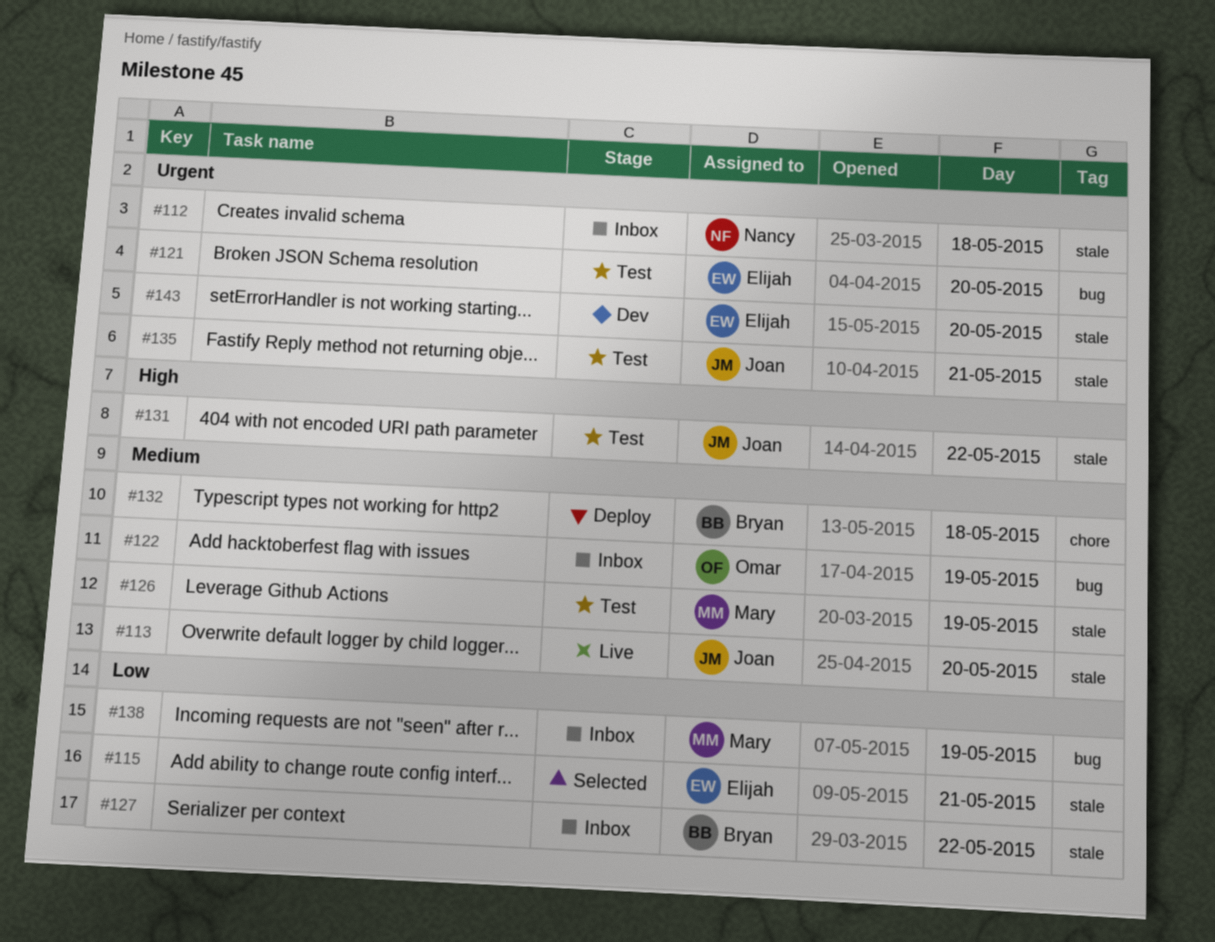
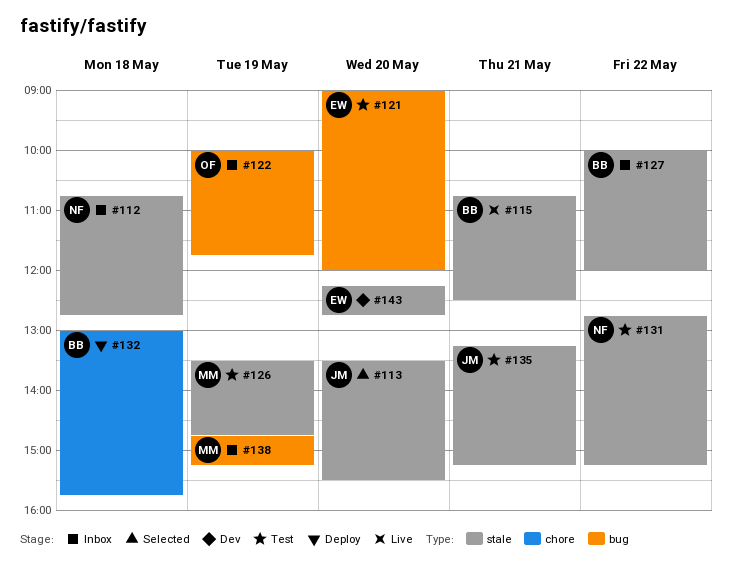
#113, status: Live -> Selected
#115, status: Selected -> Live
#115, owner: Elijah -> Bryan
#131, owner: Joan -> Nancy

